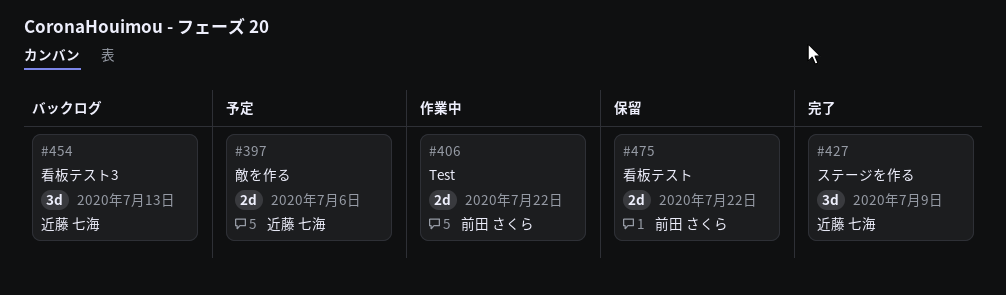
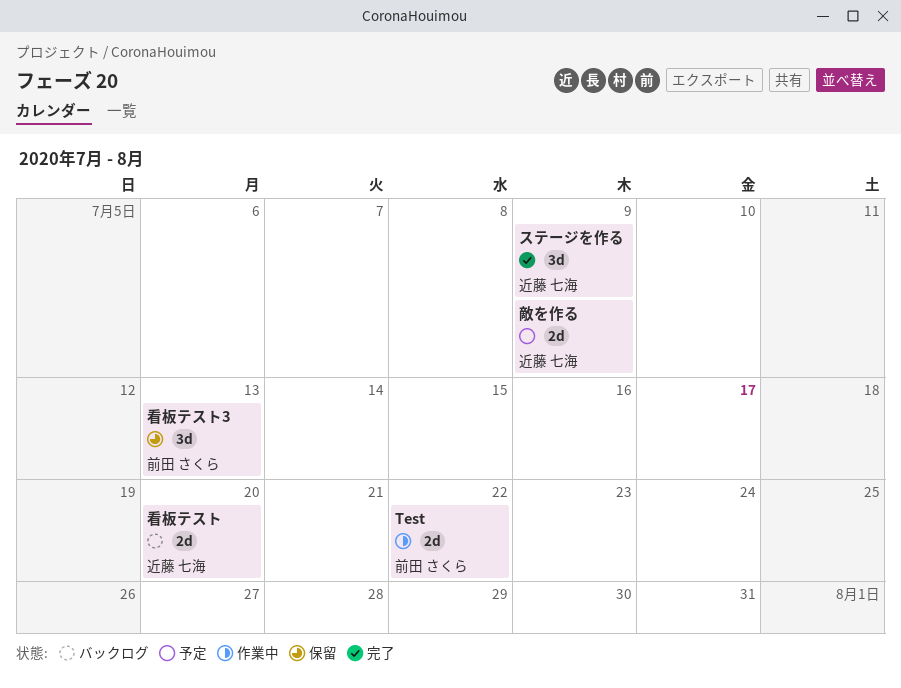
敵を作る, due: Jul 6 -> Jul 9
看板テスト, status: 保留 -> バックログ
看板テスト, owner: 前田 さくら -> 近藤 七海
看板テスト, due: Jul 22 -> Jul 20
看板テスト3, status: バックログ -> 保留
看板テスト3, owner: 近藤 七海 -> 前田 さくら

